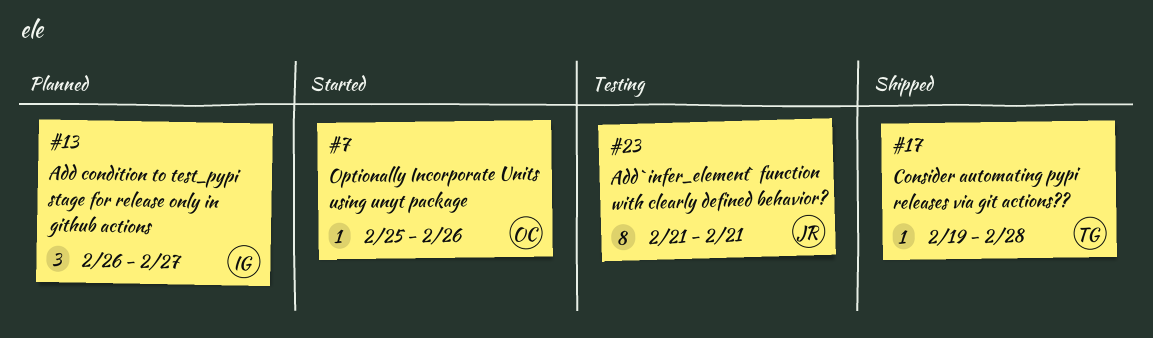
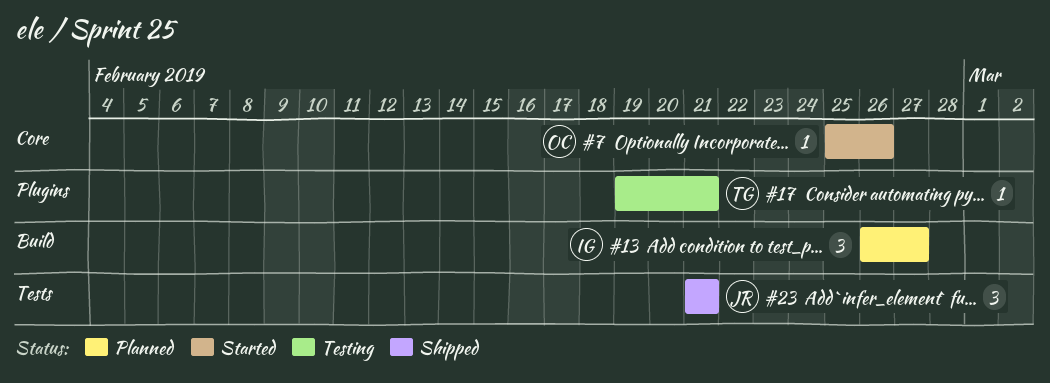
#17, status: Shipped -> Testing
#17, due: Feb 28 -> Feb 21
#23, status: Testing -> Shipped
#23, estimate: 8 -> 3

